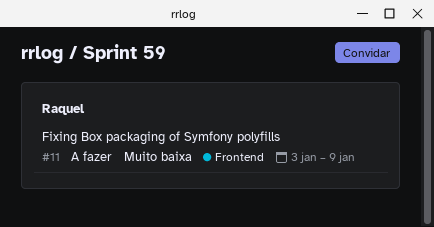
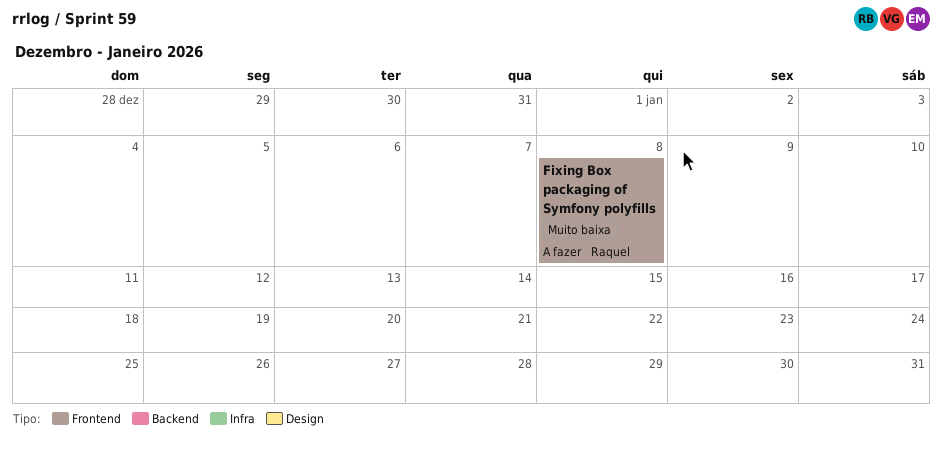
Fixing Box packaging of Symfony polyfills, due: Jan 9 -> Jan 8

